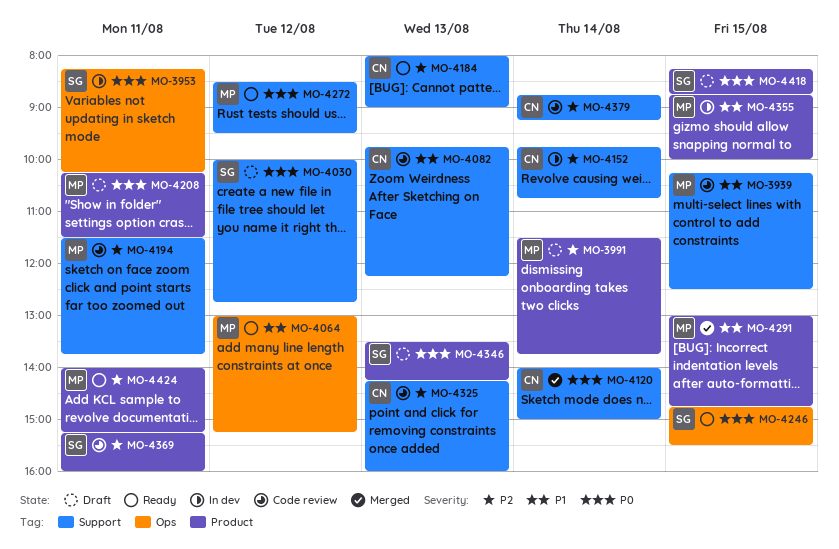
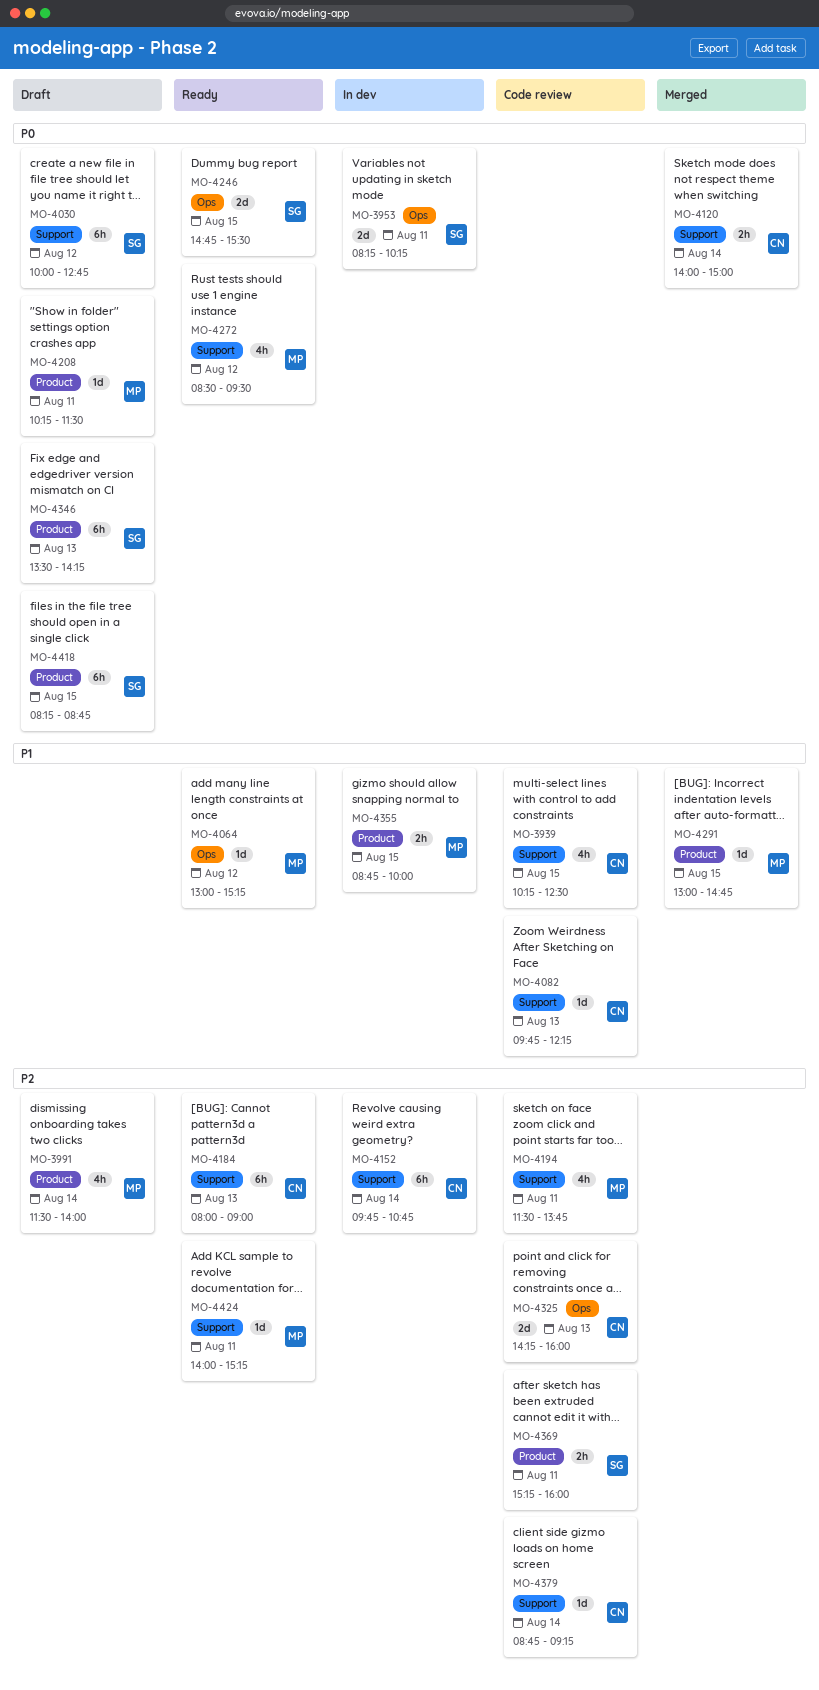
MO-3939, owner: MP -> CN
MO-3991, ends: 13:45 -> 14:00
MO-4325, label: Support -> Ops
MO-4424, label: Product -> Support

